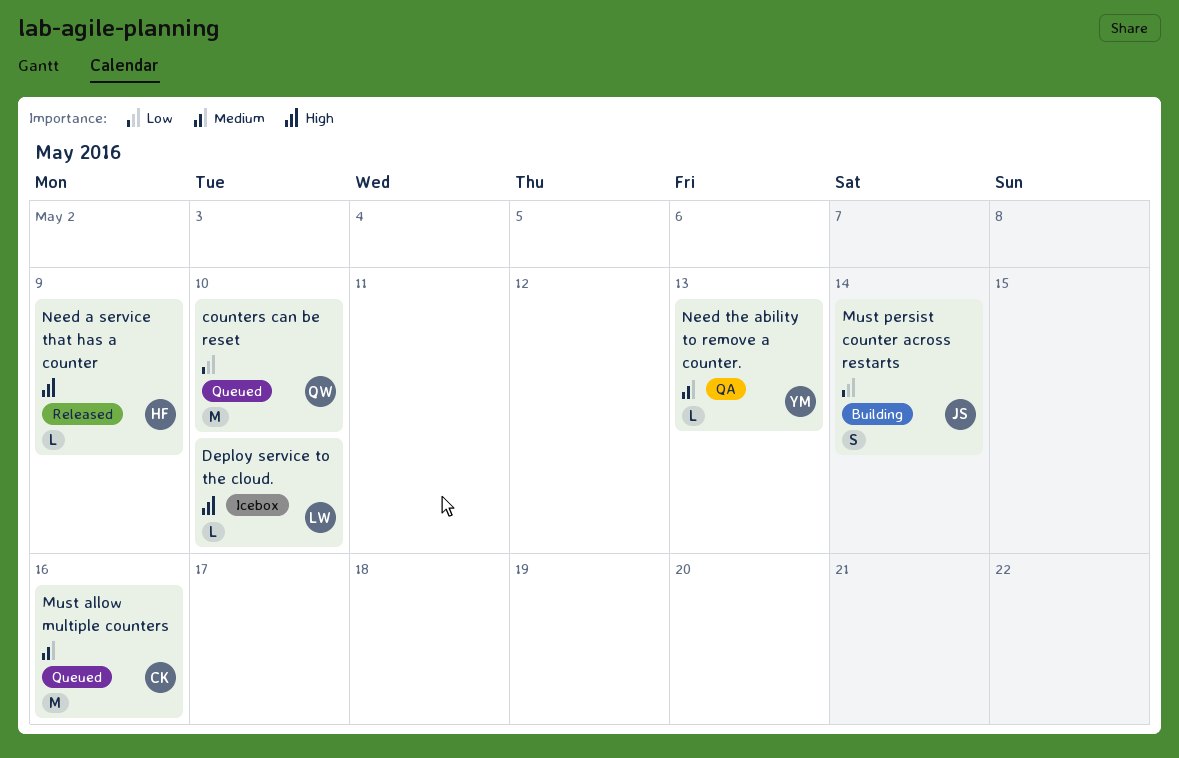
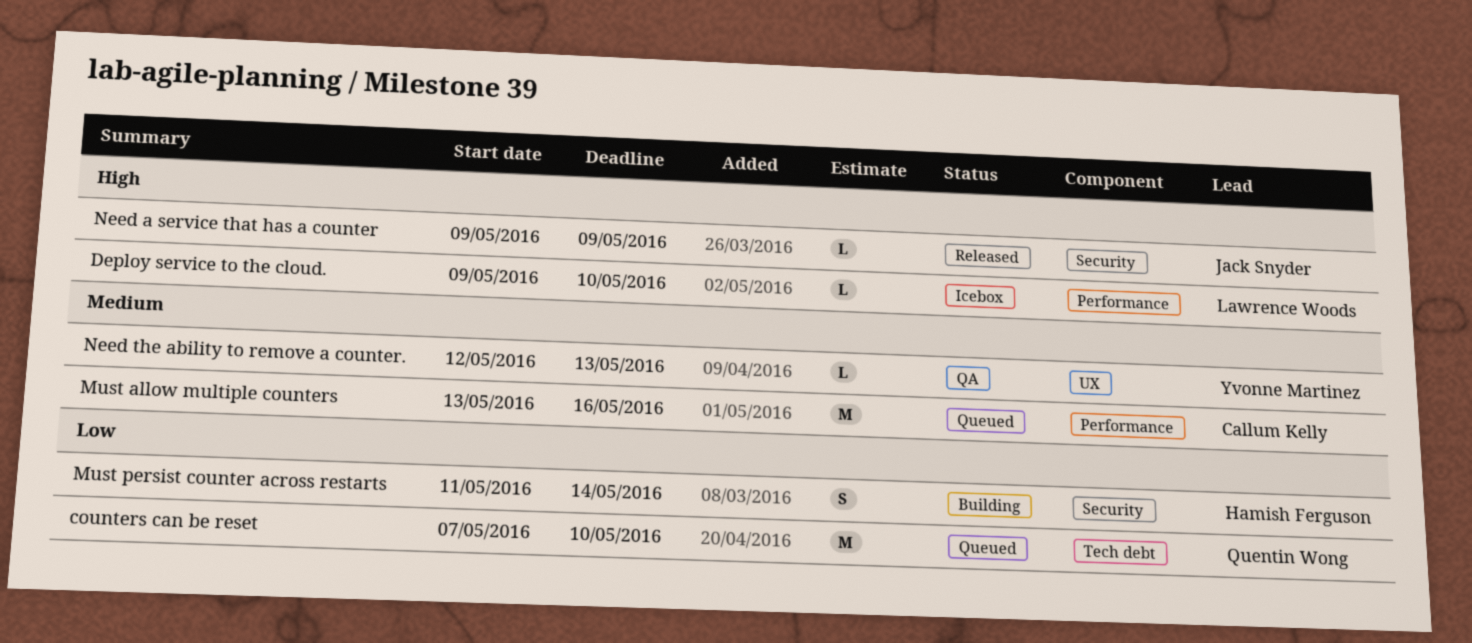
Must persist counter across restarts, owner: Jack Snyder -> Hamish Ferguson
Need a service that has a counter, owner: Hamish Ferguson -> Jack Snyder

